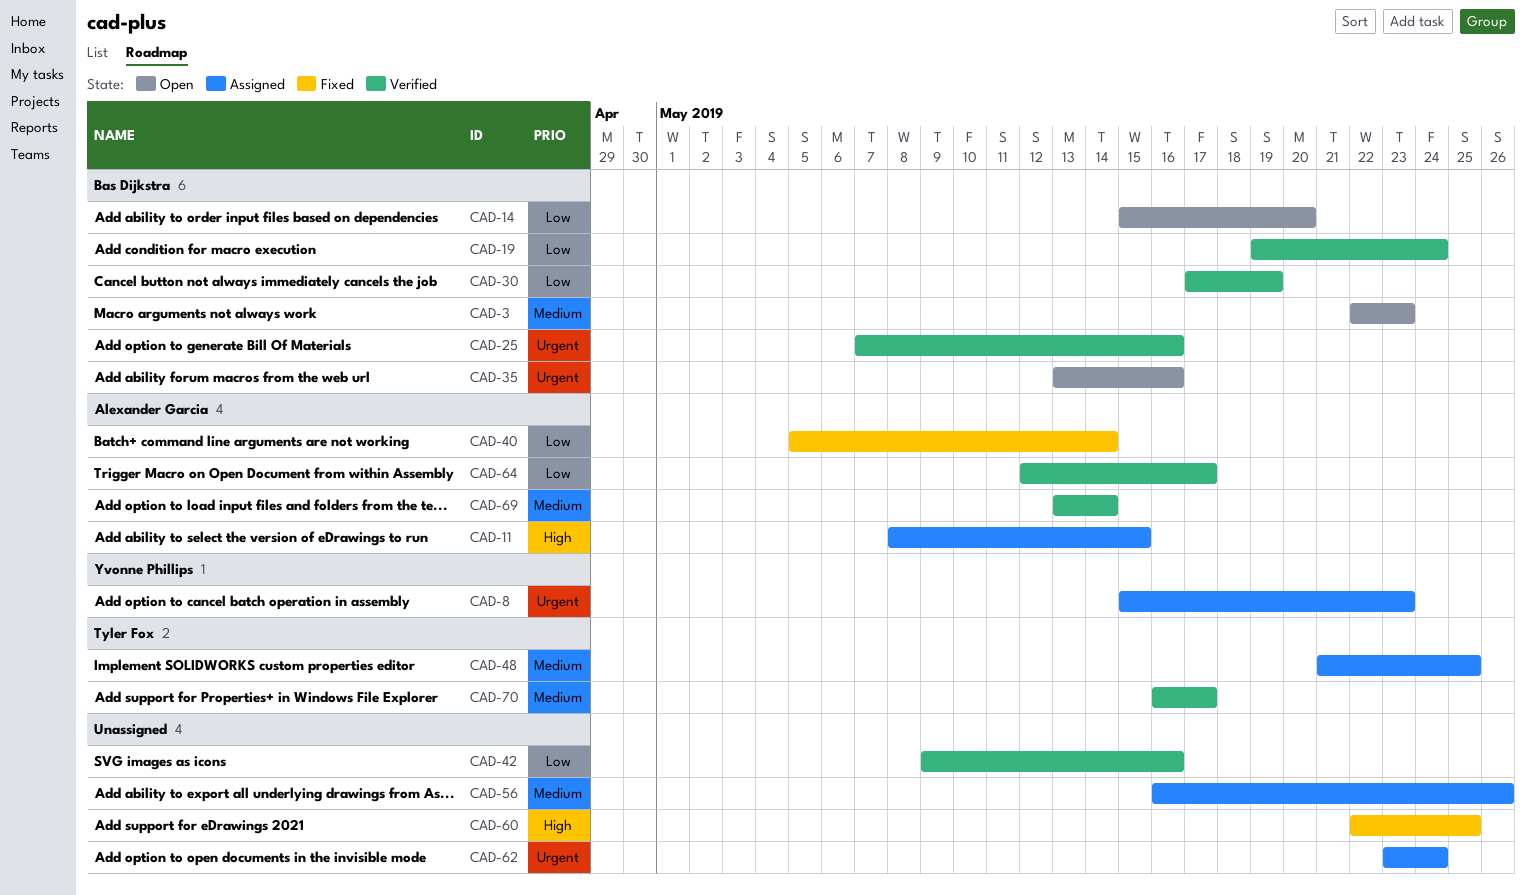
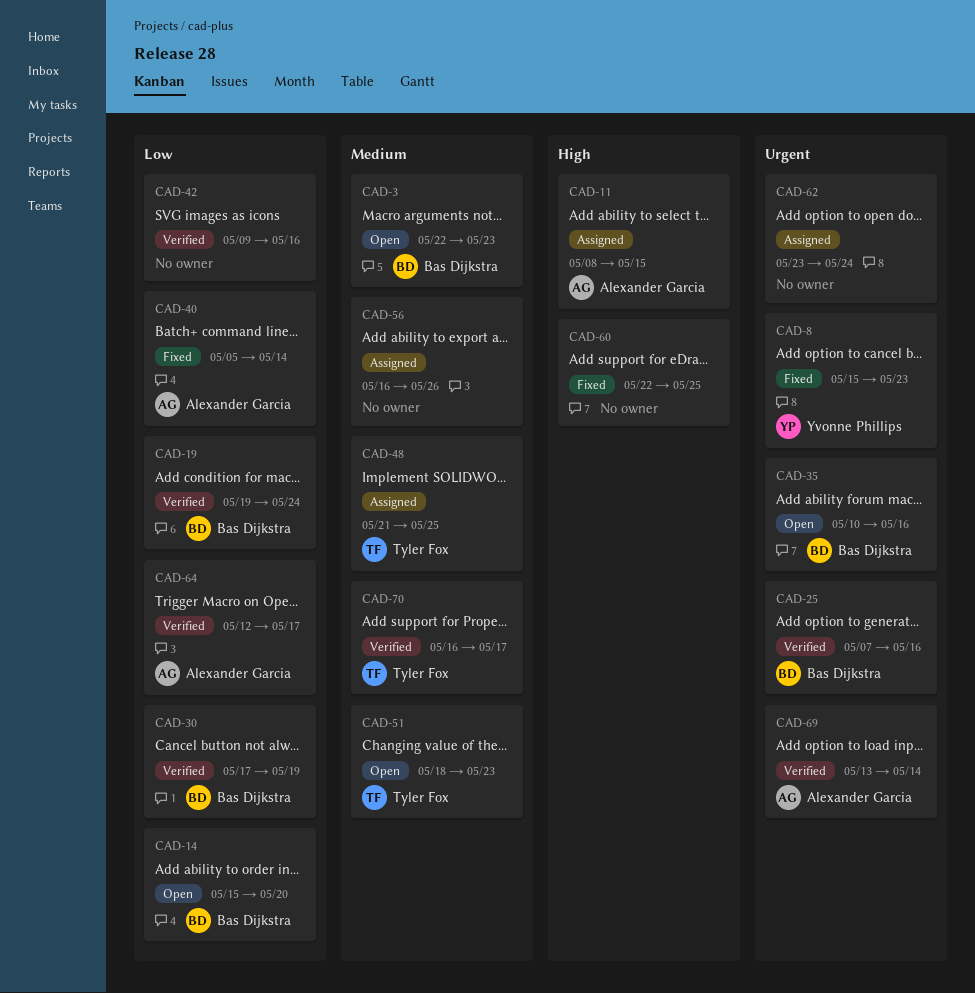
CAD-8, status: Assigned -> Fixed
CAD-35, start: May 13 -> May 10
CAD-51: none -> present
CAD-69, priority: Medium -> Urgent

